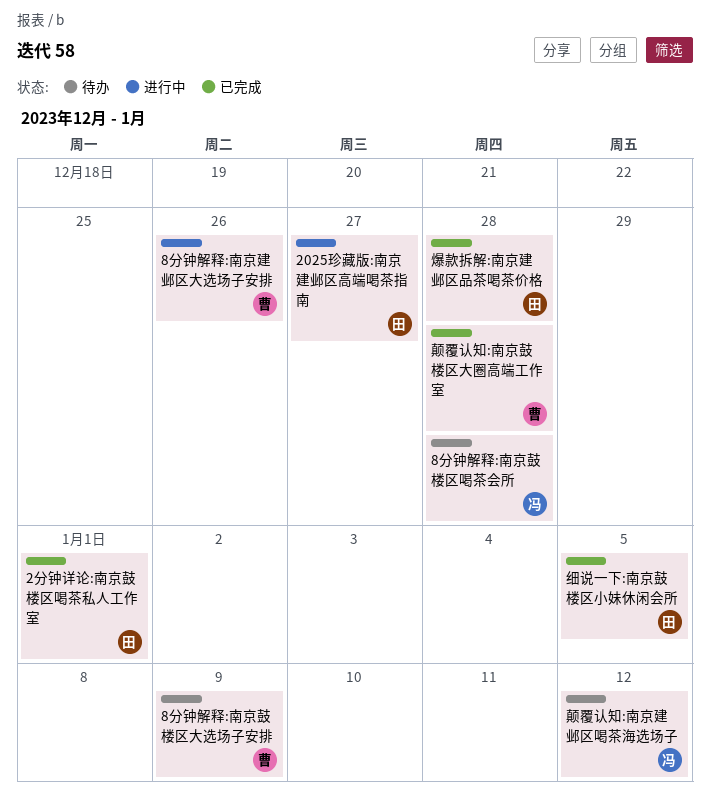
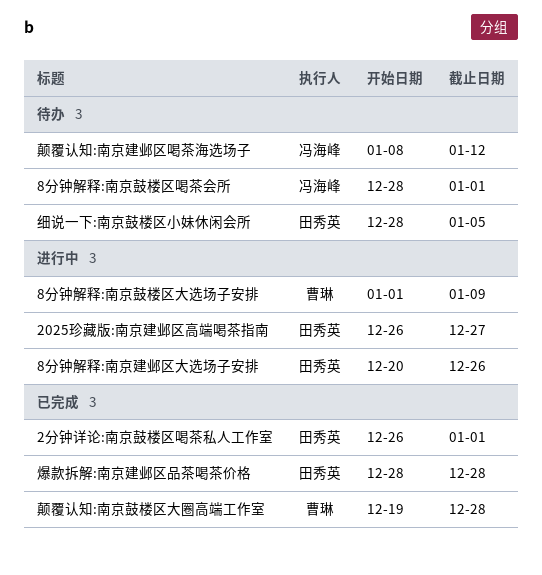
8分钟解释:南京建邺区大选场子安排, owner: 曹琳 -> 田秀英
8分钟解释:南京鼓楼区喝茶会所, due: Dec 28 -> Jan 1
8分钟解释:南京鼓楼区大选场子安排, status: 待办 -> 进行中
细说一下:南京鼓楼区小妹休闲会所, status: 已完成 -> 待办

